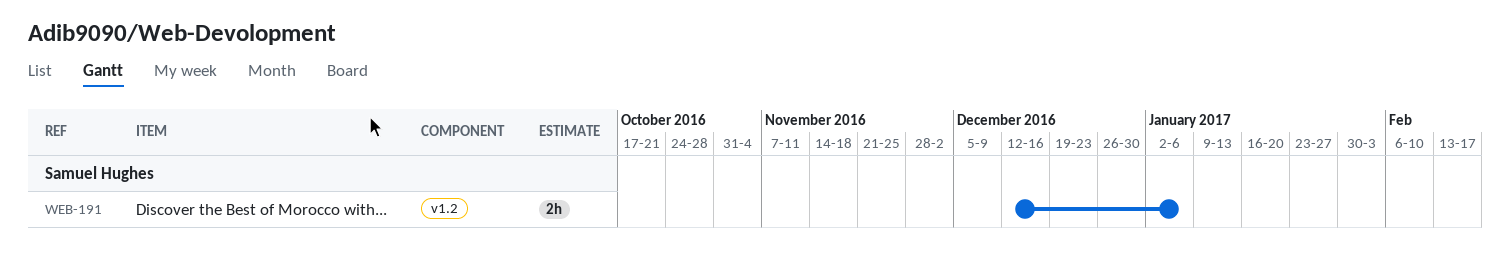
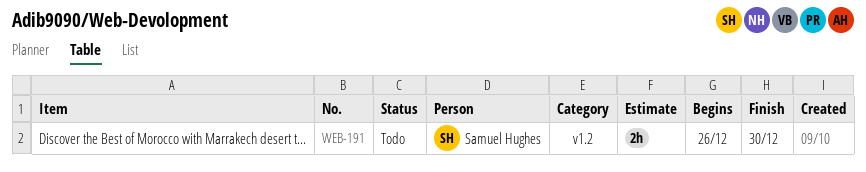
WEB-191, start: Dec 12 -> Dec 26
WEB-191, due: Jan 6 -> Dec 30

